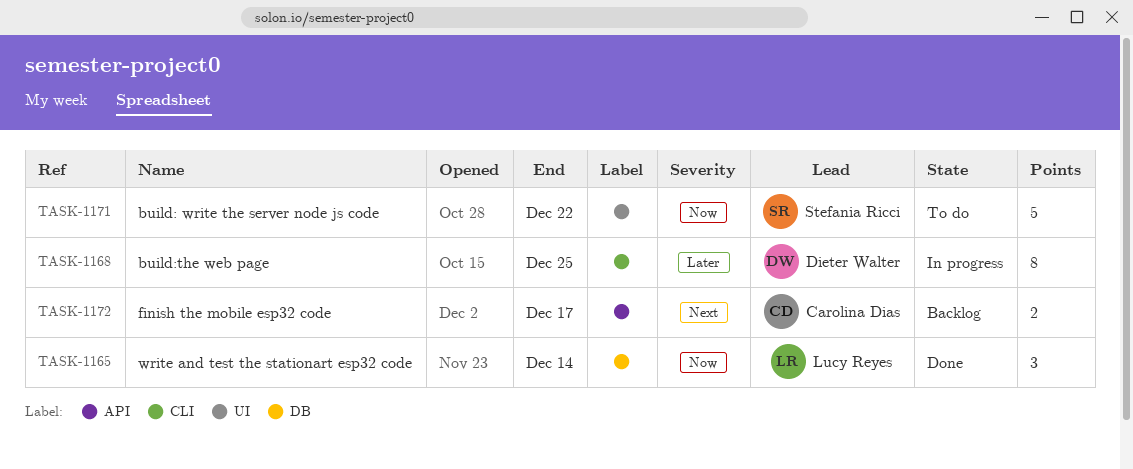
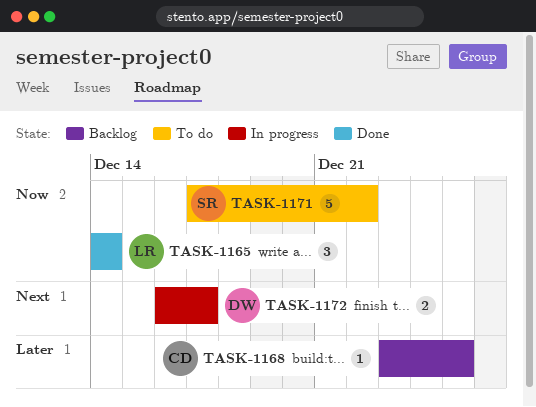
TASK-1168, status: In progress -> Backlog
TASK-1168, owner: Dieter Walter -> Carolina Dias
TASK-1168, estimate: 8 -> 1
TASK-1172, status: Backlog -> In progress
TASK-1172, owner: Carolina Dias -> Dieter Walter

